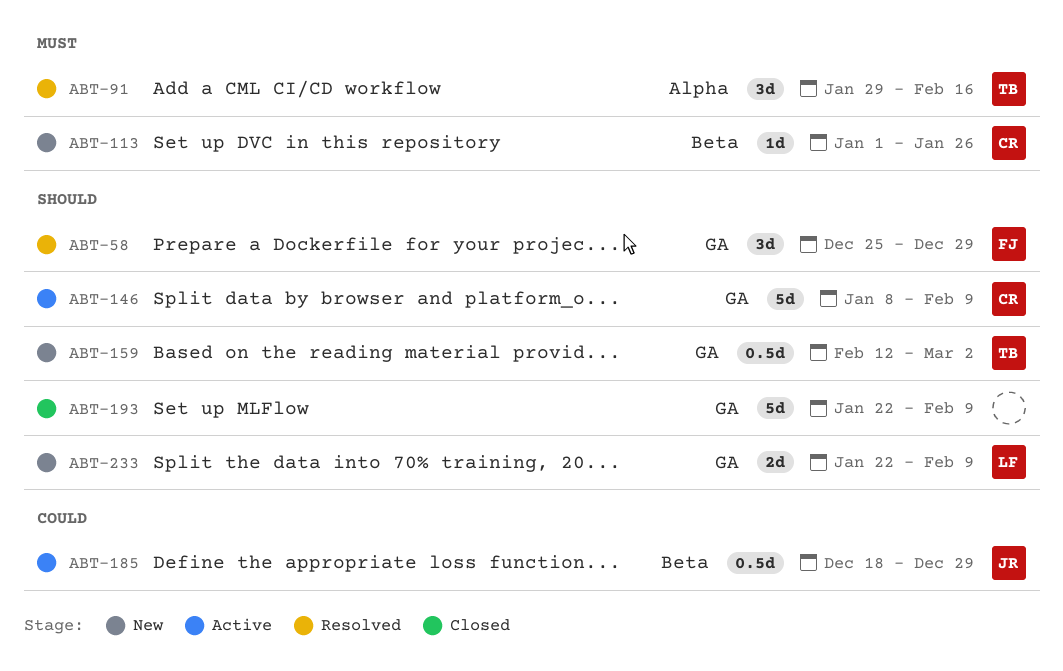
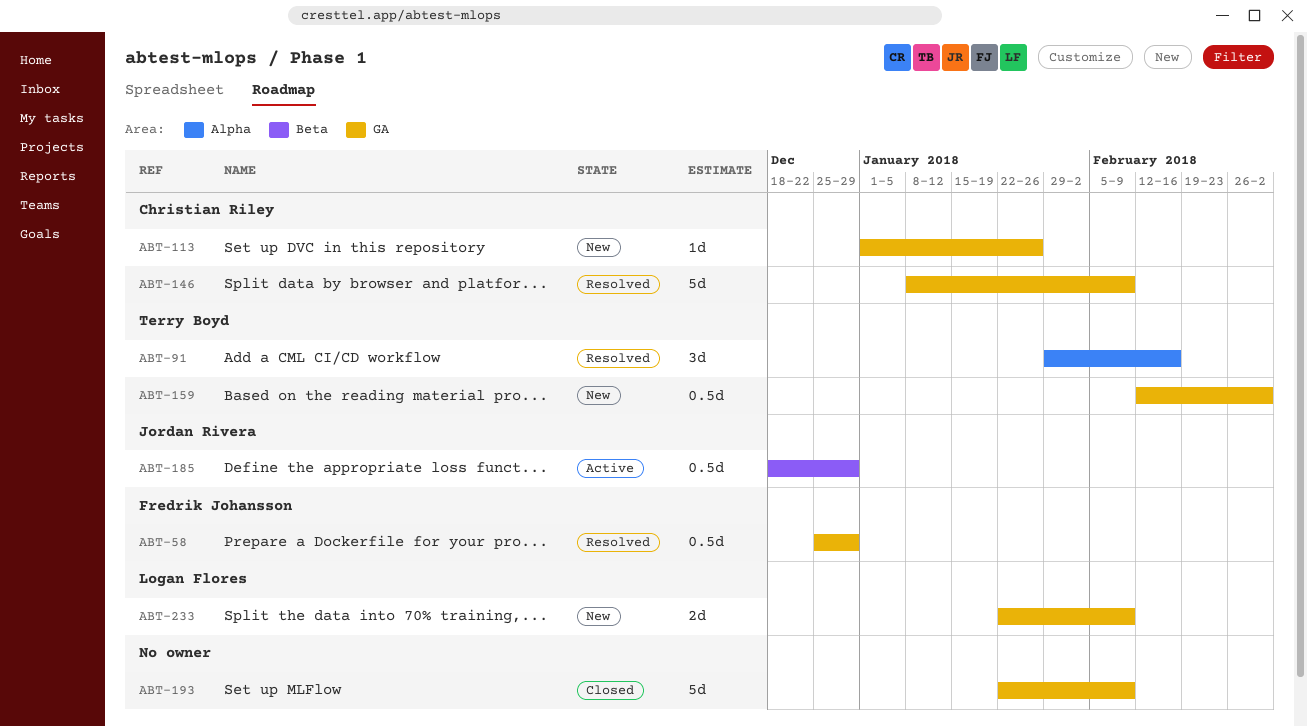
ABT-58, estimate: 3d -> 0.5d
ABT-113, label: Beta -> GA
ABT-146, status: Active -> Resolved

